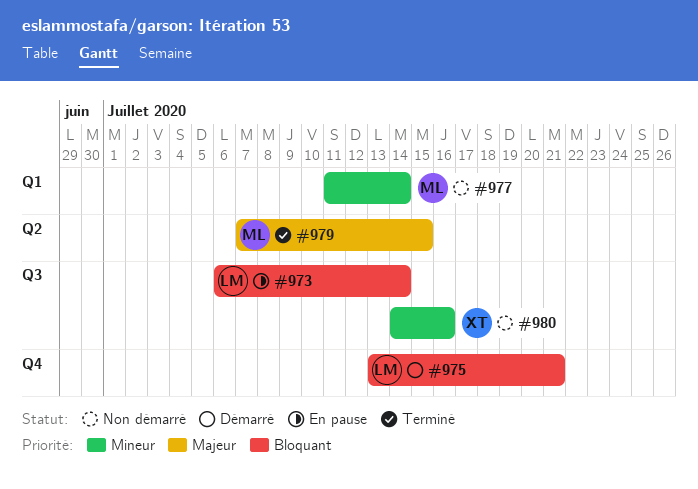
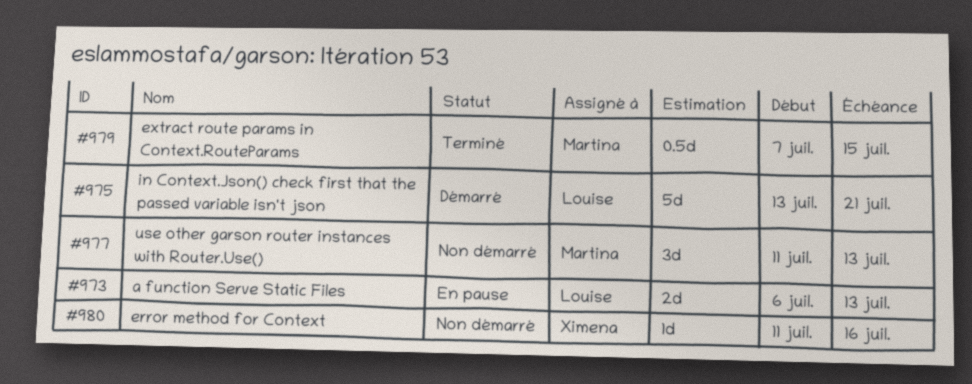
#973, due: Jul 14 -> Jul 13
#977, due: Jul 14 -> Jul 13
#980, start: Jul 14 -> Jul 11

